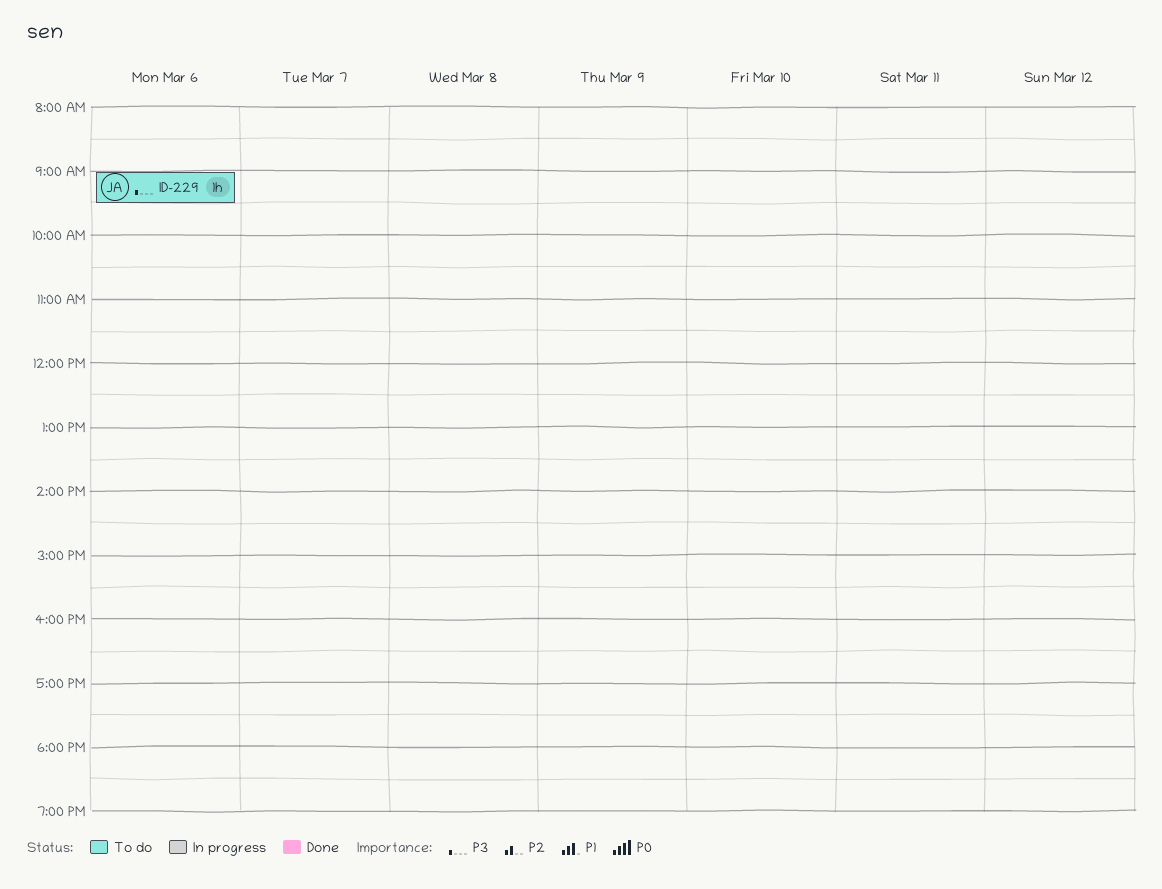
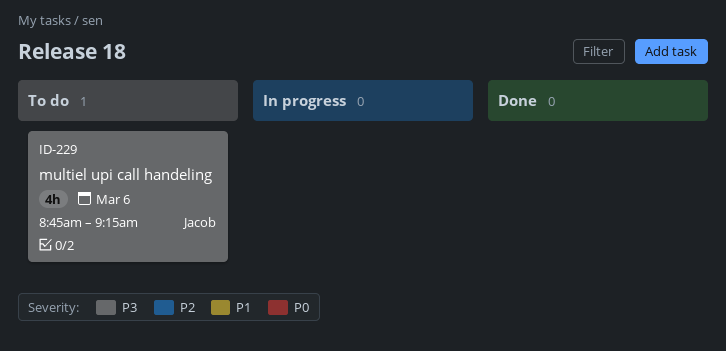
ID-229, estimate: 1h -> 4h
ID-229, begins: 09:00 -> 08:45
ID-229, ends: 09:30 -> 09:15

